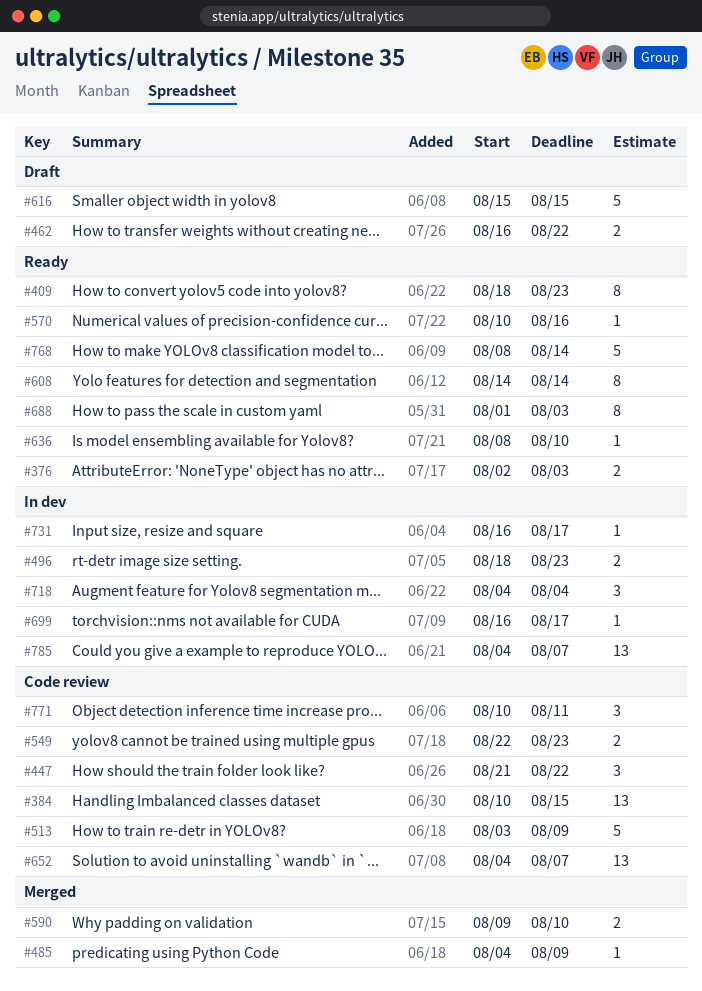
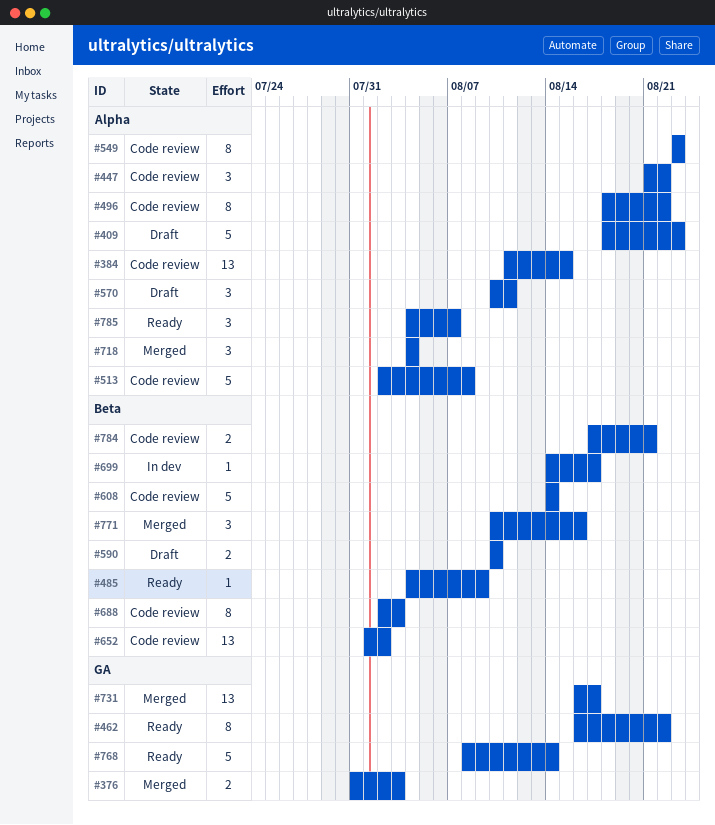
#376, status: Ready -> Merged
#376, start: Aug 2 -> Jul 31
#384, start: Aug 10 -> Aug 11
#409, status: Ready -> Draft
#409, estimate: 8 -> 5
#462, status: Draft -> Ready
#462, estimate: 2 -> 8
#485, status: Merged -> Ready
#496, status: In dev -> Code review
#496, estimate: 2 -> 8
#496, due: Aug 23 -> Aug 22
#513, start: Aug 3 -> Aug 2
#513, due: Aug 9 -> Aug 8
#549, estimate: 2 -> 8
#549, start: Aug 22 -> Aug 23
#570, status: Ready -> Draft
#570, estimate: 1 -> 3
#570, due: Aug 16 -> Aug 11
#590, status: Merged -> Draft
#590, start: Aug 9 -> Aug 10
#608, status: Ready -> Code review
#608, estimate: 8 -> 5
#616: present -> none
#636: present -> none
#652, start: Aug 4 -> Aug 1
#652, due: Aug 7 -> Aug 2
#688, status: Ready -> Code review
#688, start: Aug 1 -> Aug 2
#699, start: Aug 16 -> Aug 14
#718, status: In dev -> Merged
#731, status: In dev -> Merged
#731, estimate: 1 -> 13
#771, status: Code review -> Merged
#771, due: Aug 11 -> Aug 16
#784: none -> present
#785, status: In dev -> Ready
#785, estimate: 13 -> 3

